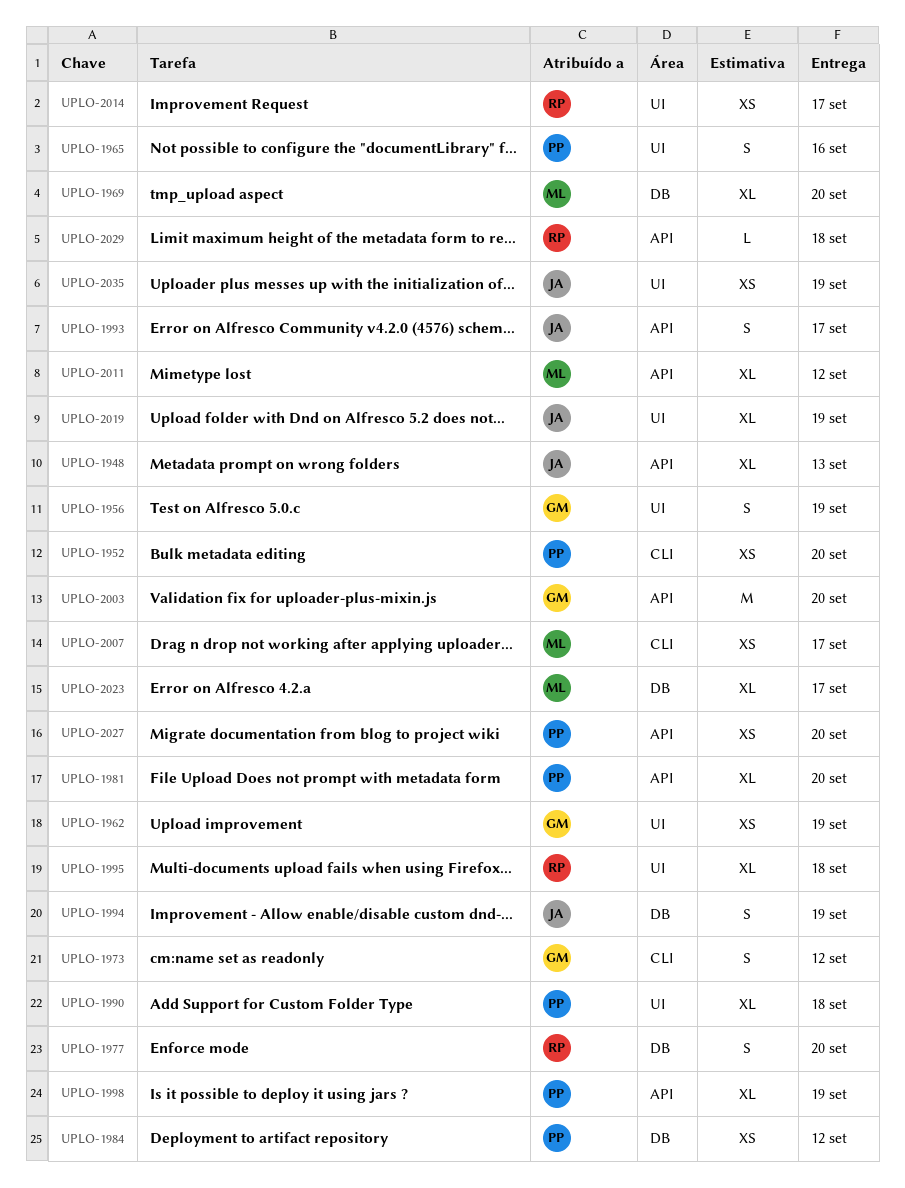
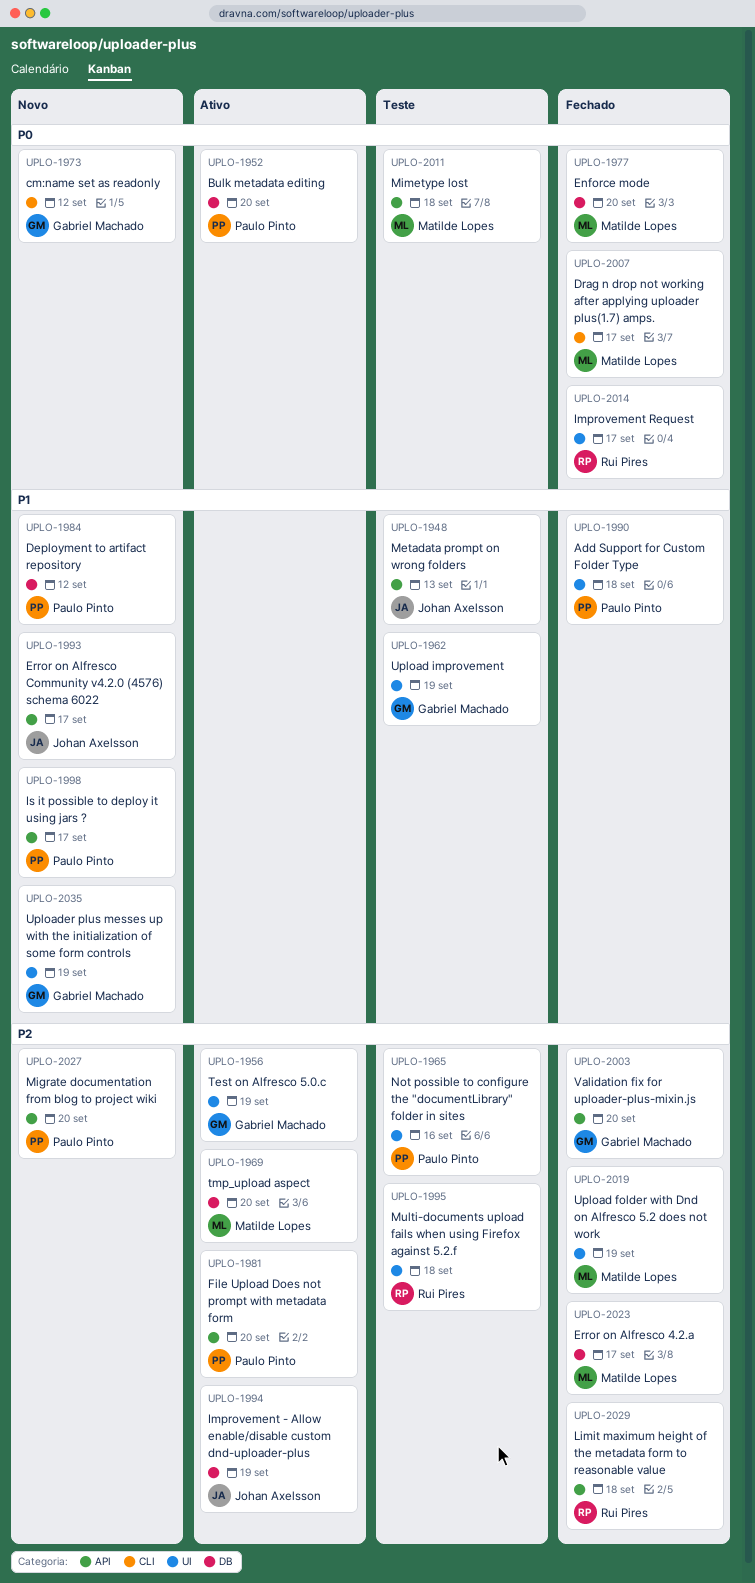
UPLO-1952, label: CLI -> DB
UPLO-1977, owner: Rui Pires -> Matilde Lopes
UPLO-1998, due: Sep 19 -> Sep 17
UPLO-2011, due: Sep 12 -> Sep 18
UPLO-2019, owner: Johan Axelsson -> Matilde Lopes
UPLO-2035, owner: Johan Axelsson -> Gabriel Machado

